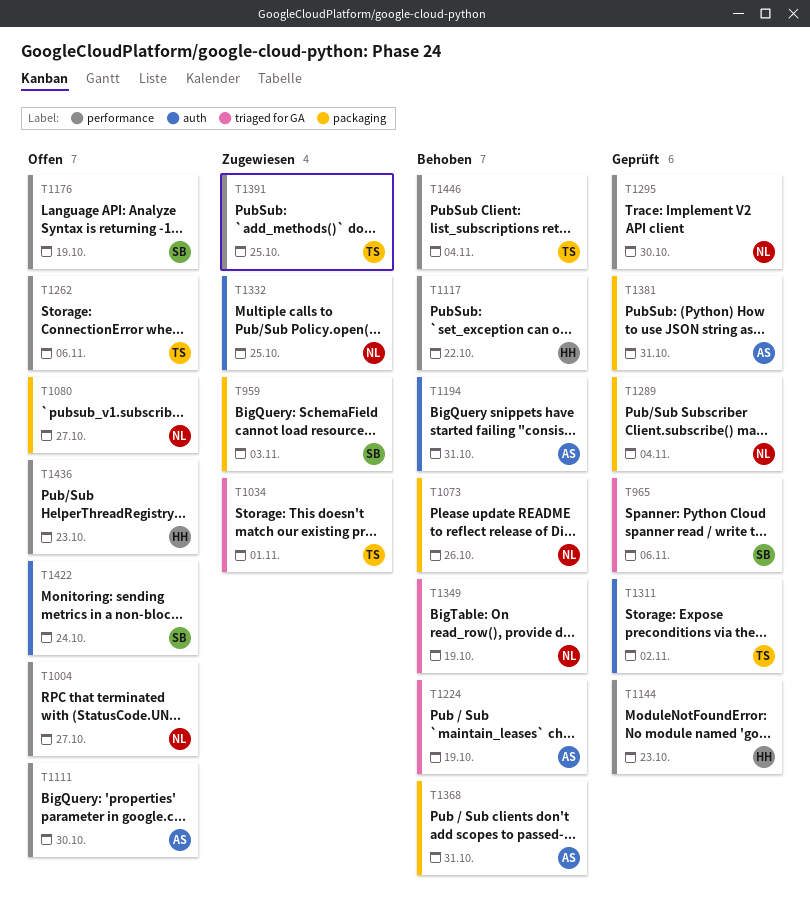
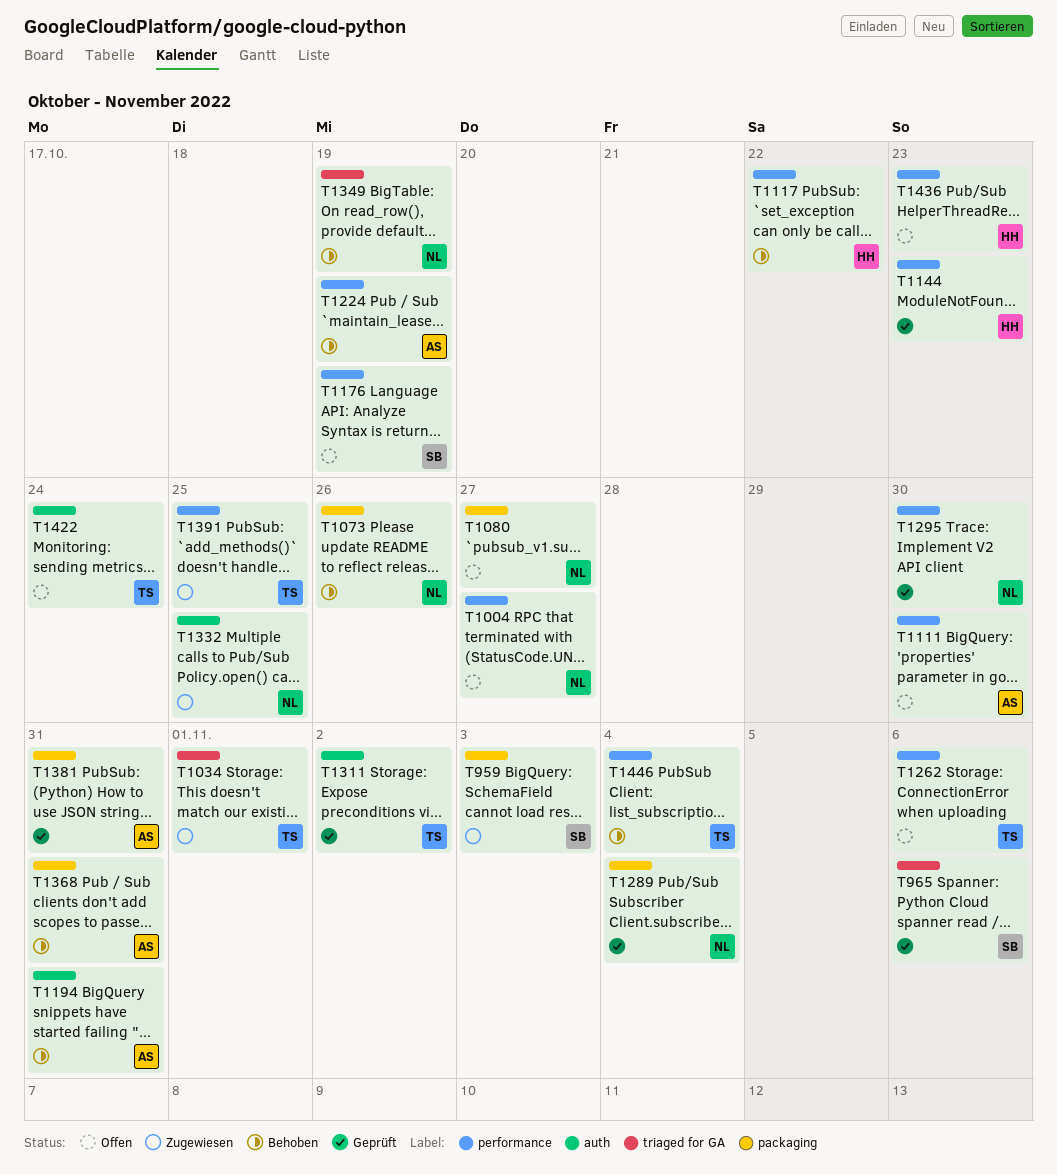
T1224, label: triaged for GA -> performance
T1422, owner: SB -> TS

